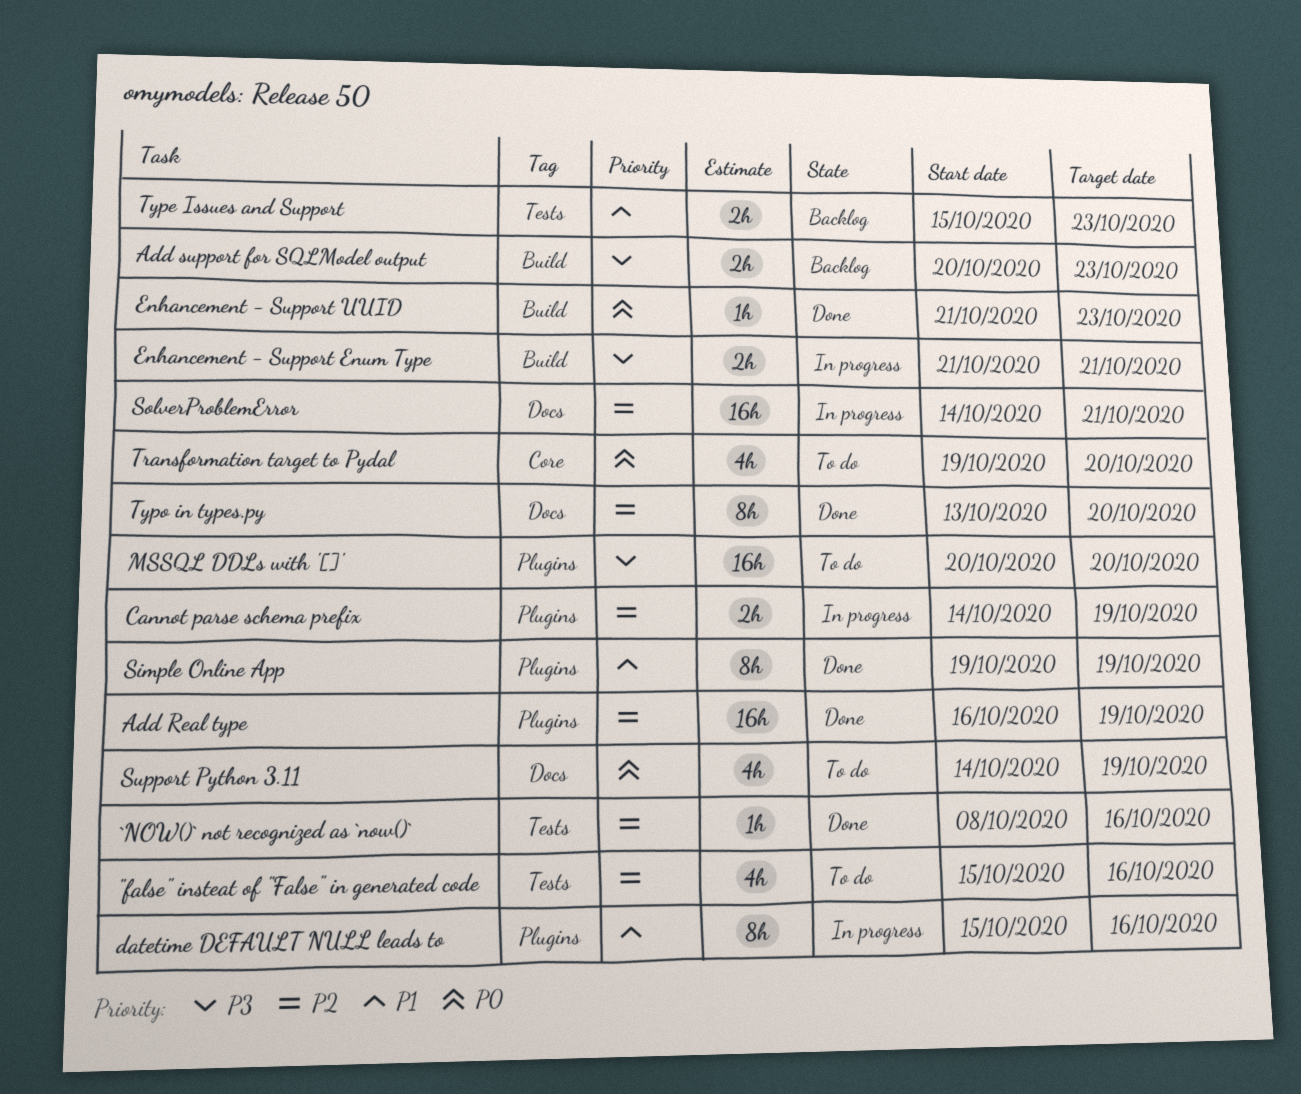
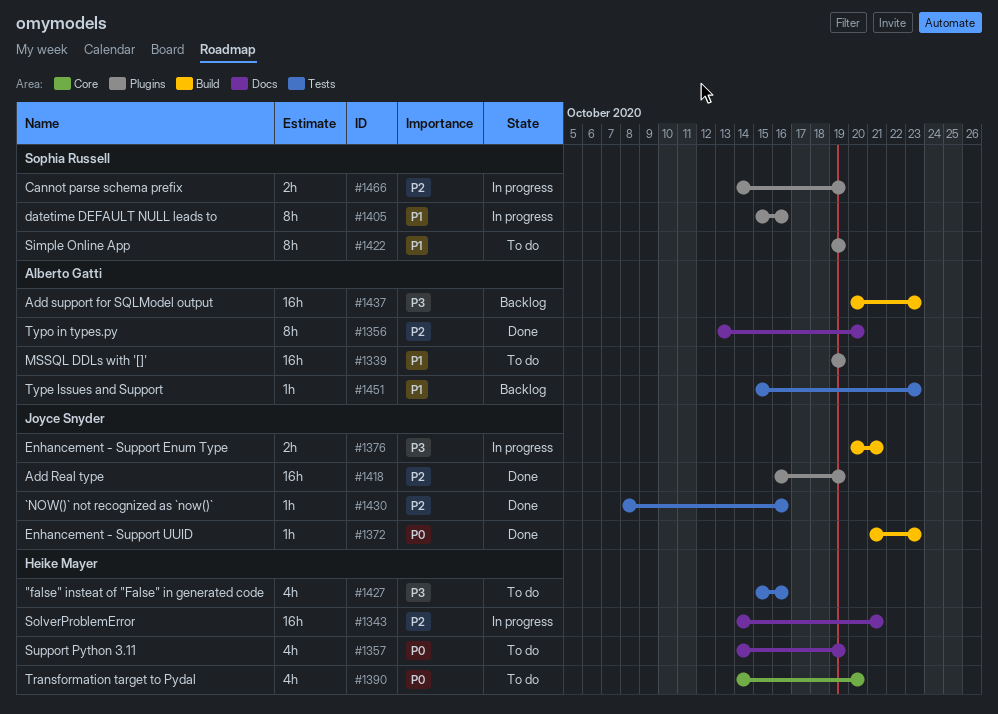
"false" insteat of "False" in generated code, priority: P2 -> P3
Add support for SQLModel output, estimate: 2h -> 16h
Enhancement - Support Enum Type, start: Oct 21 -> Oct 20
MSSQL DDLs with '[]', priority: P3 -> P1
MSSQL DDLs with '[]', start: Oct 20 -> Oct 19
MSSQL DDLs with '[]', due: Oct 20 -> Oct 19
Simple Online App, status: Done -> To do
Transformation target to Pydal, start: Oct 19 -> Oct 14
Type Issues and Support, estimate: 2h -> 1h

